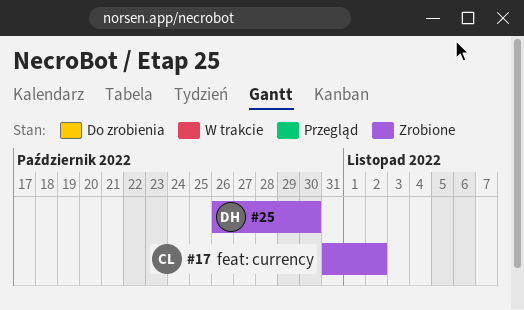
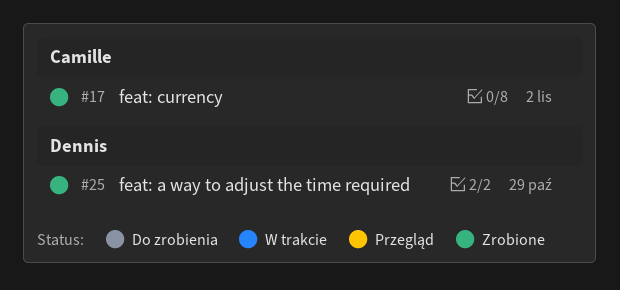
#25, due: Oct 30 -> Oct 29

